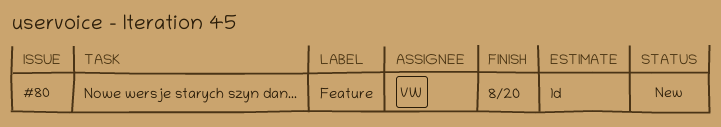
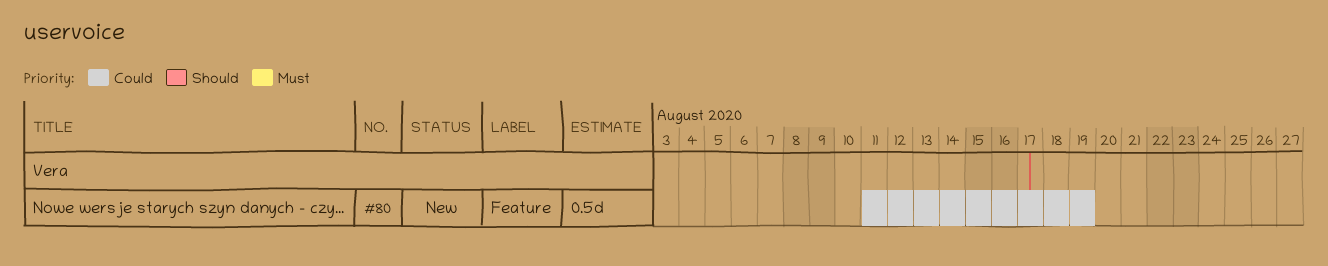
#80, estimate: 1d -> 0.5d
#80, due: Aug 20 -> Aug 19

